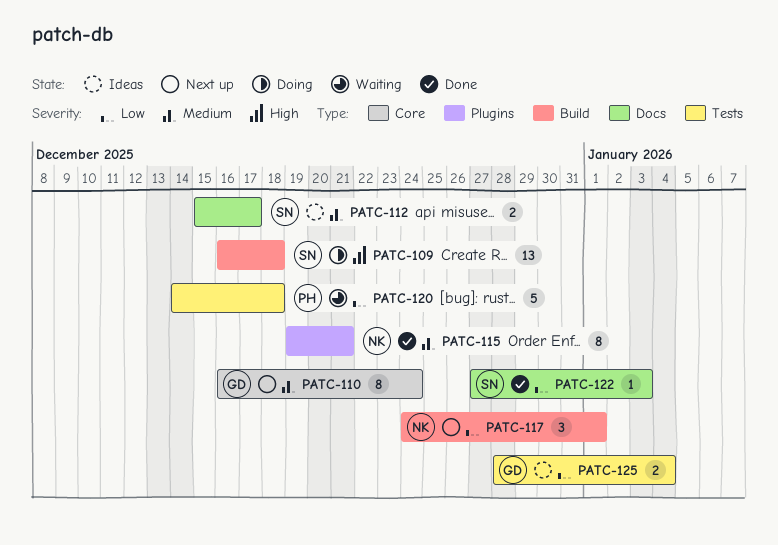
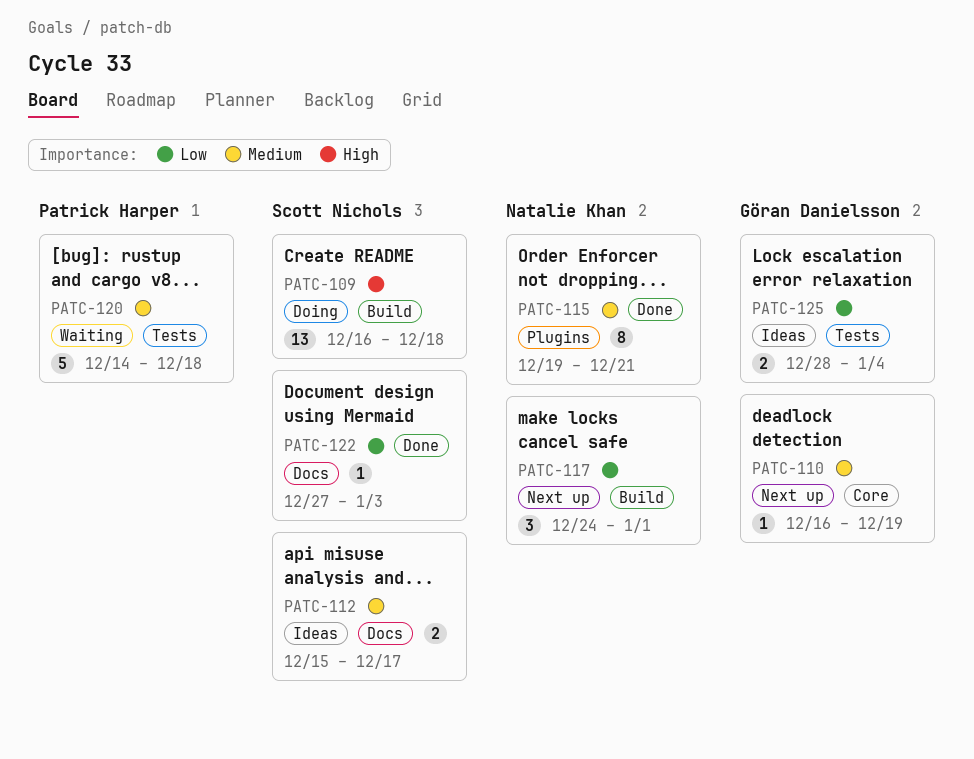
PATC-110, estimate: 8 -> 1
PATC-110, due: Dec 24 -> Dec 19
PATC-120, priority: Low -> Medium

